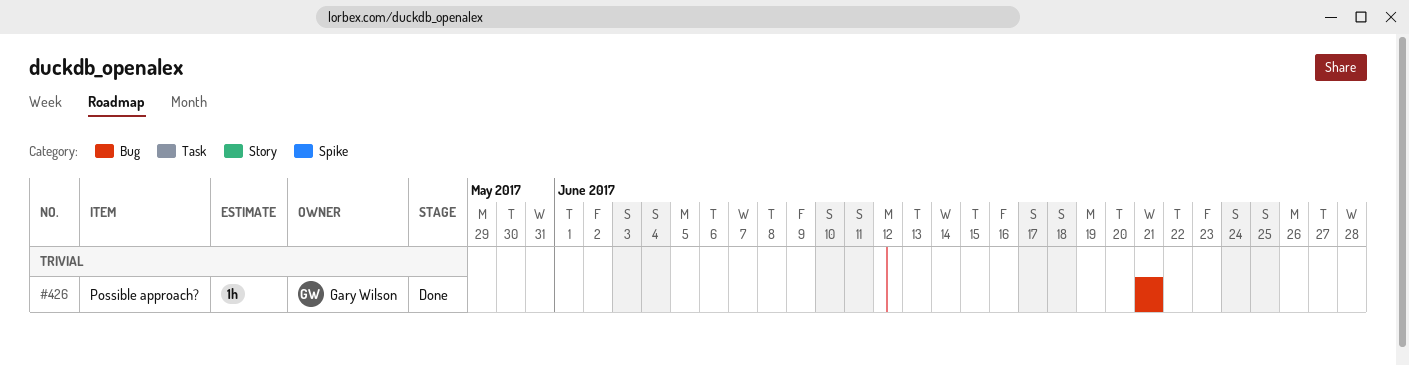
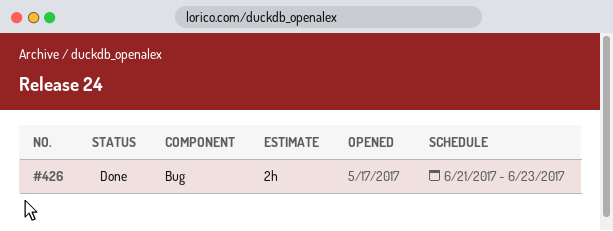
#426, estimate: 1h -> 2h
#426, due: Jun 21 -> Jun 23

